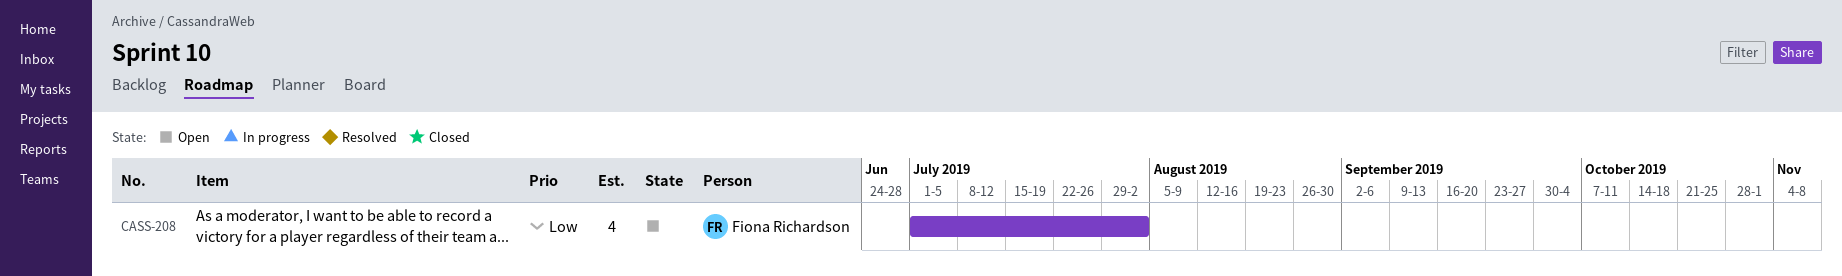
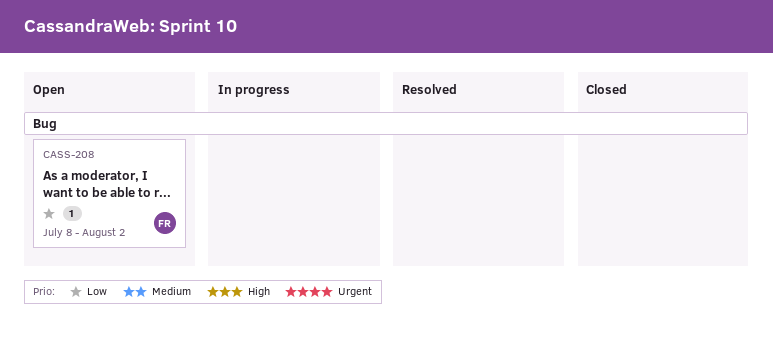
CASS-208, estimate: 4 -> 1
CASS-208, start: Jul 1 -> Jul 8

